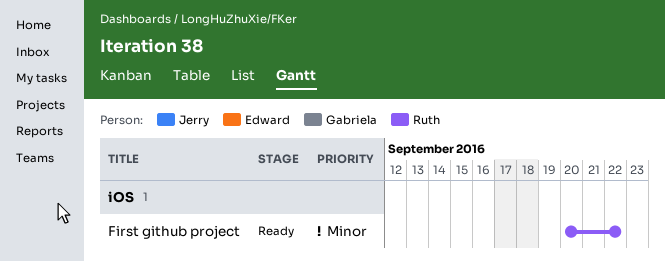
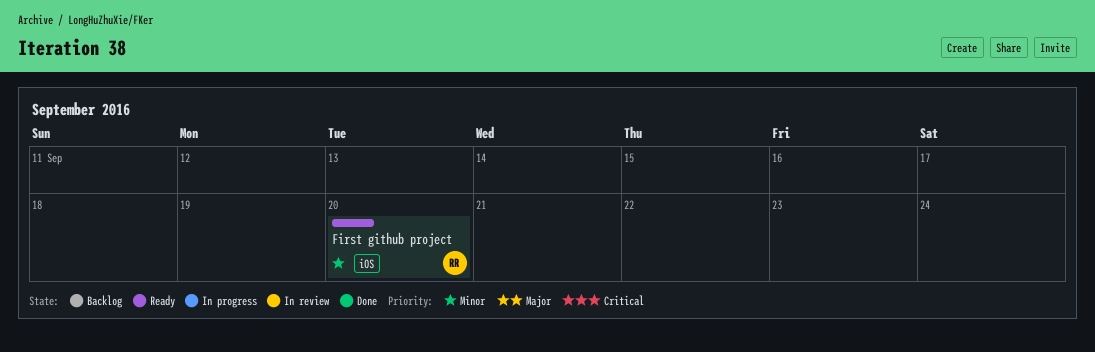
First github project, due: Sep 22 -> Sep 20

